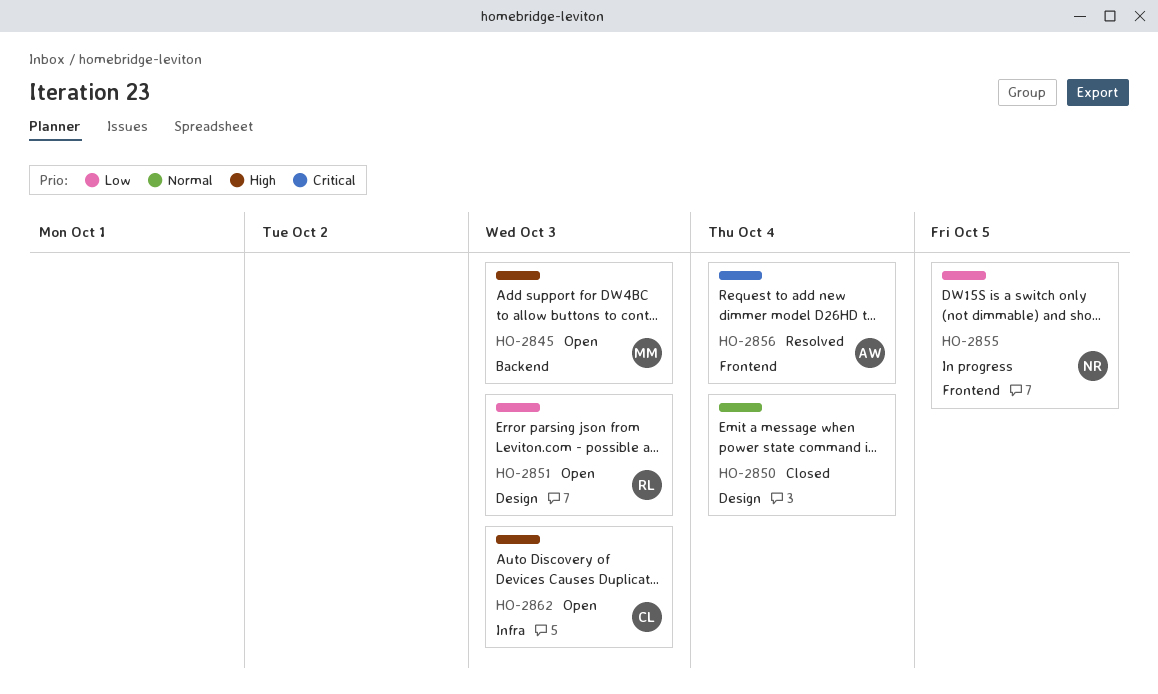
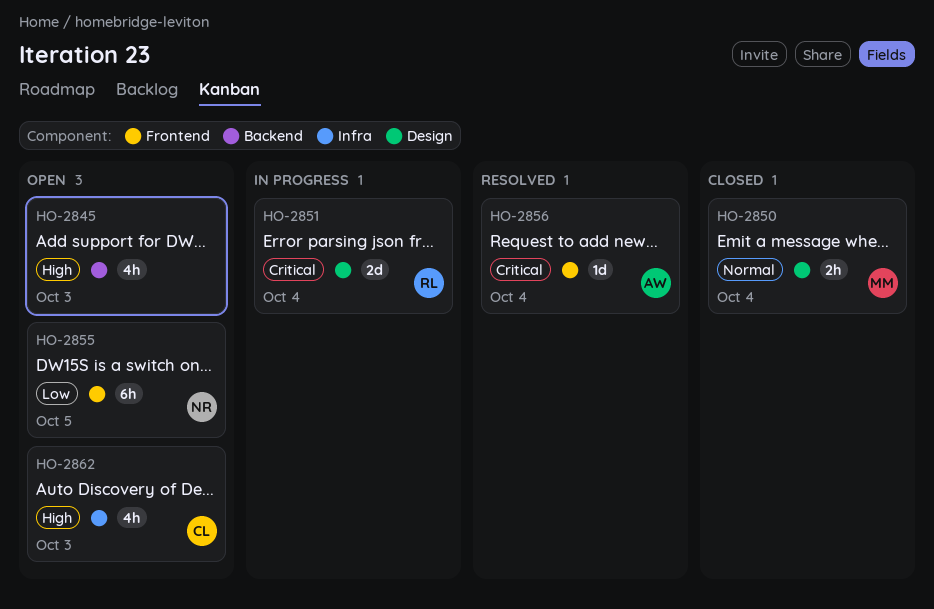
HO-2845, owner: MM -> none
HO-2850, owner: none -> MM
HO-2851, status: Open -> In progress
HO-2851, priority: Low -> Critical
HO-2851, due: Oct 3 -> Oct 4
HO-2855, status: In progress -> Open

